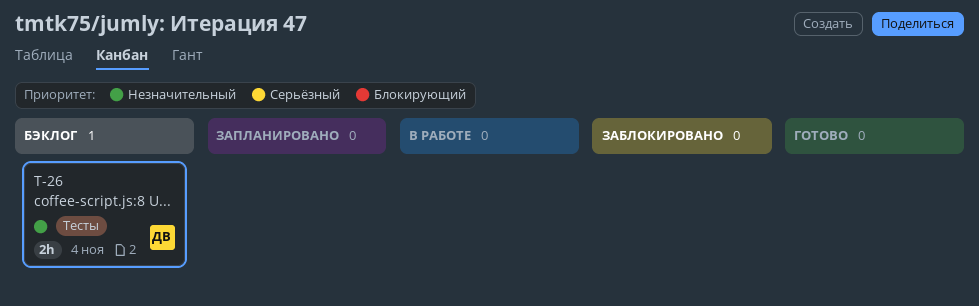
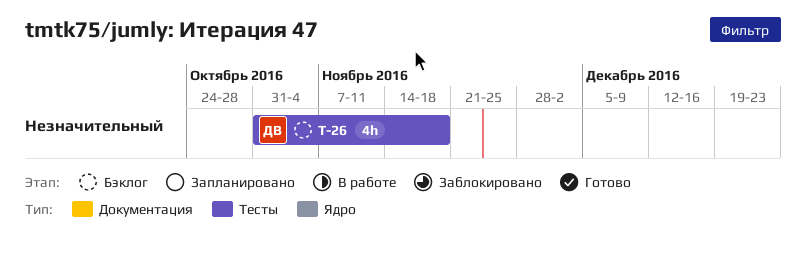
T-26, estimate: 2h -> 4h
T-26, due: Nov 4 -> Nov 18

